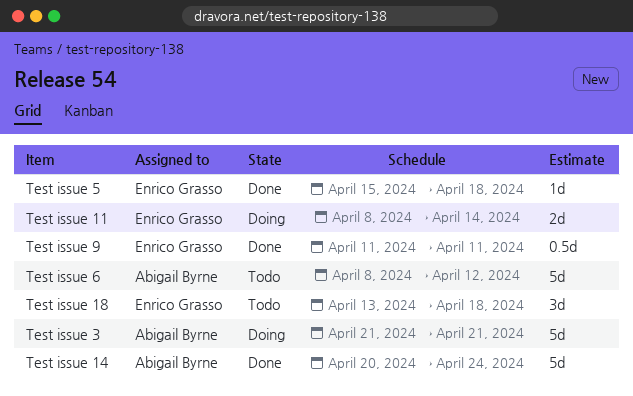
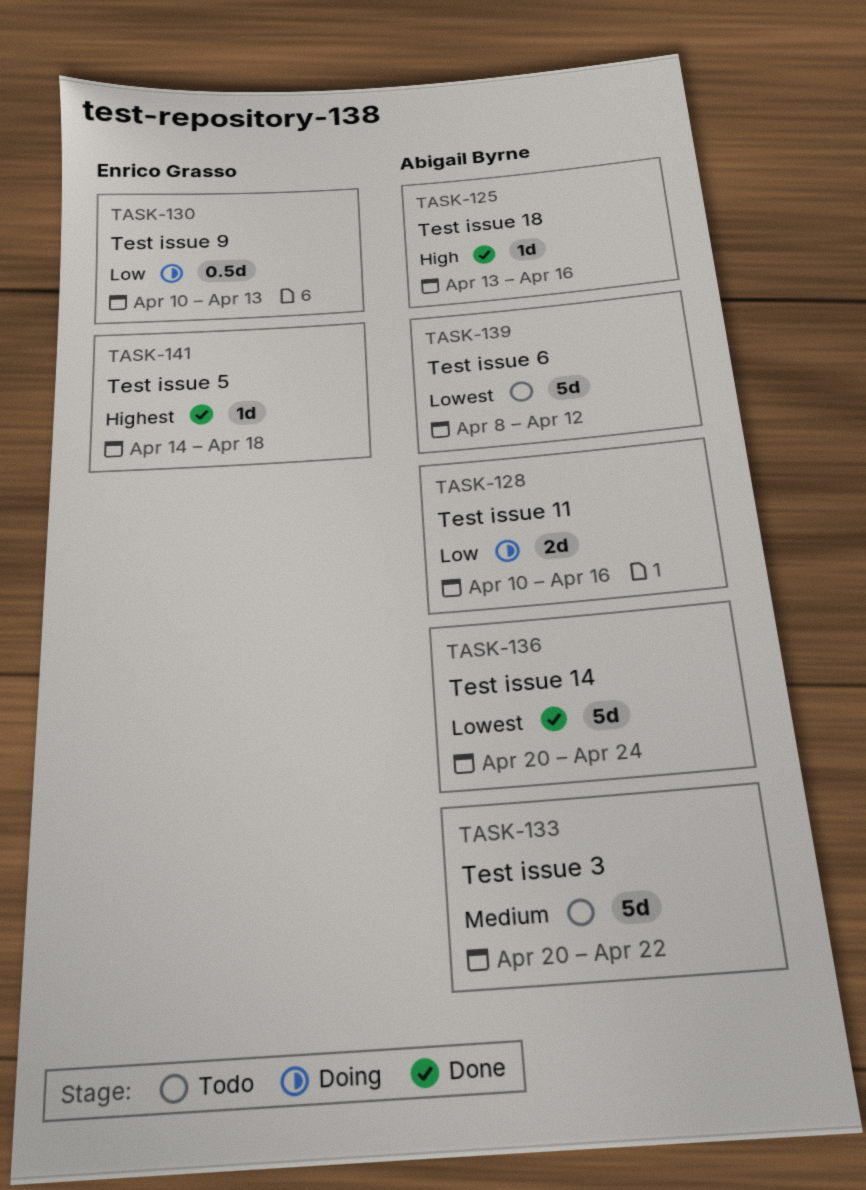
Test issue 11, owner: Enrico Grasso -> Abigail Byrne
Test issue 11, start: Apr 8 -> Apr 10
Test issue 11, due: Apr 14 -> Apr 16
Test issue 18, status: Todo -> Done
Test issue 18, owner: Enrico Grasso -> Abigail Byrne
Test issue 18, estimate: 3d -> 1d
Test issue 18, due: Apr 18 -> Apr 16
Test issue 3, status: Doing -> Todo
Test issue 3, start: Apr 21 -> Apr 20
Test issue 3, due: Apr 21 -> Apr 22
Test issue 5, start: Apr 15 -> Apr 14
Test issue 9, status: Done -> Doing
Test issue 9, start: Apr 11 -> Apr 10
Test issue 9, due: Apr 11 -> Apr 13

